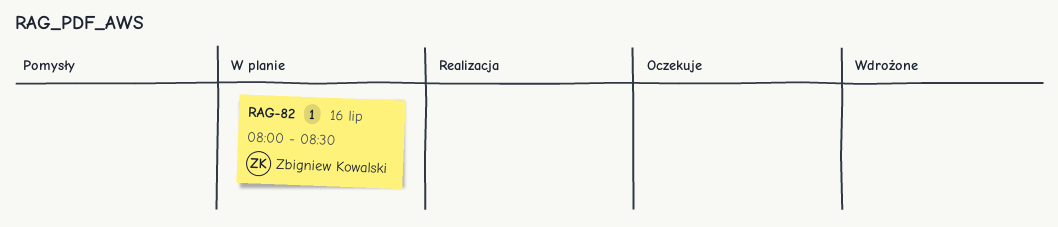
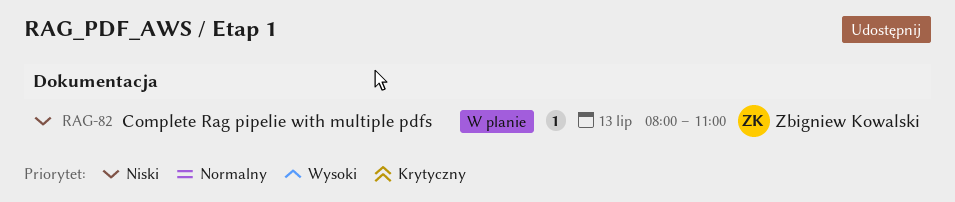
RAG-82, day: Jul 16 -> Jul 13
RAG-82, ends: 08:30 -> 11:00

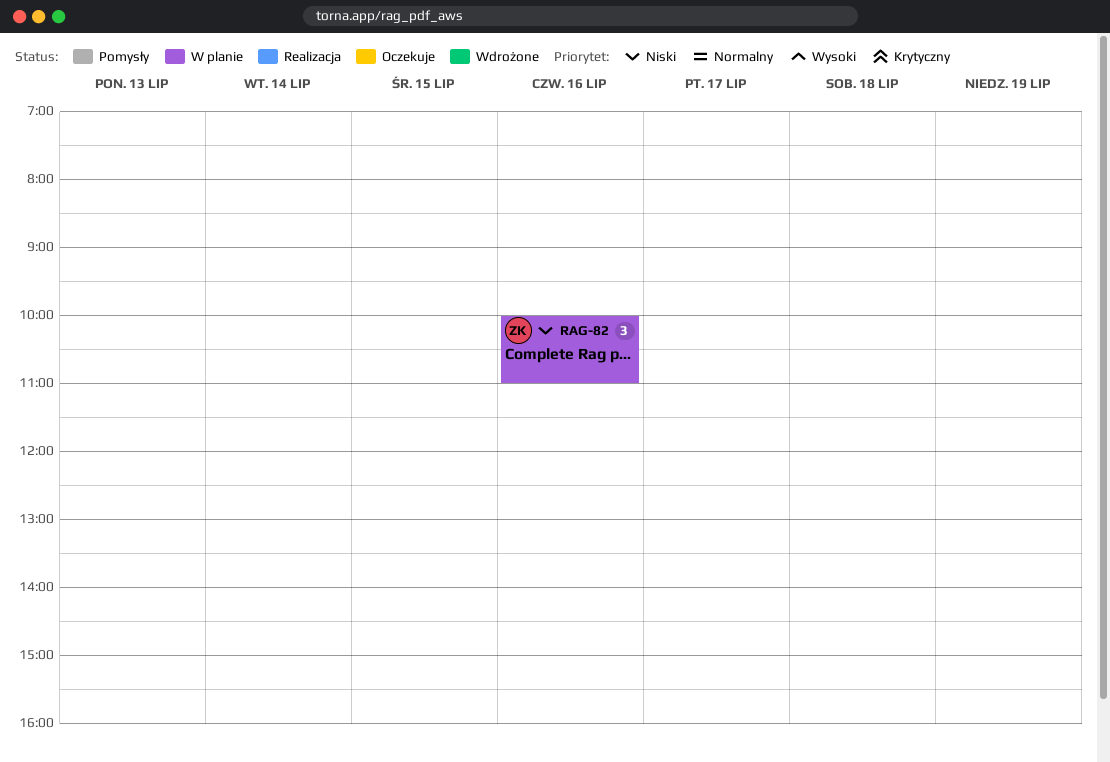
RAG-82, estimate: 1 -> 3
RAG-82, day: Jul 13 -> Jul 16
RAG-82, begins: 08:00 -> 10:00

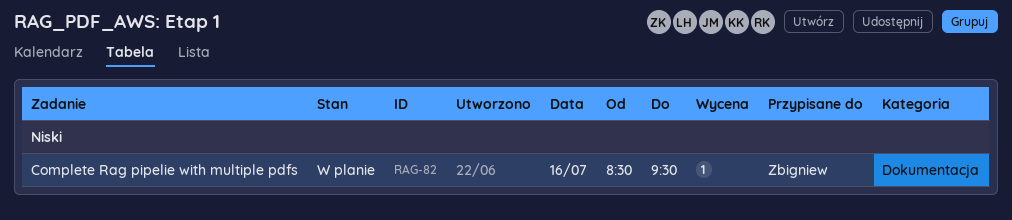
RAG-82, estimate: 3 -> 1
RAG-82, begins: 10:00 -> 08:30
RAG-82, ends: 11:00 -> 09:30

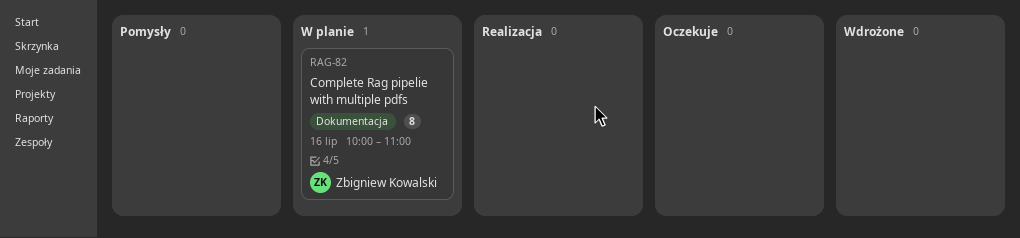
RAG-82, estimate: 1 -> 8
RAG-82, begins: 08:30 -> 10:00
RAG-82, ends: 09:30 -> 11:00

